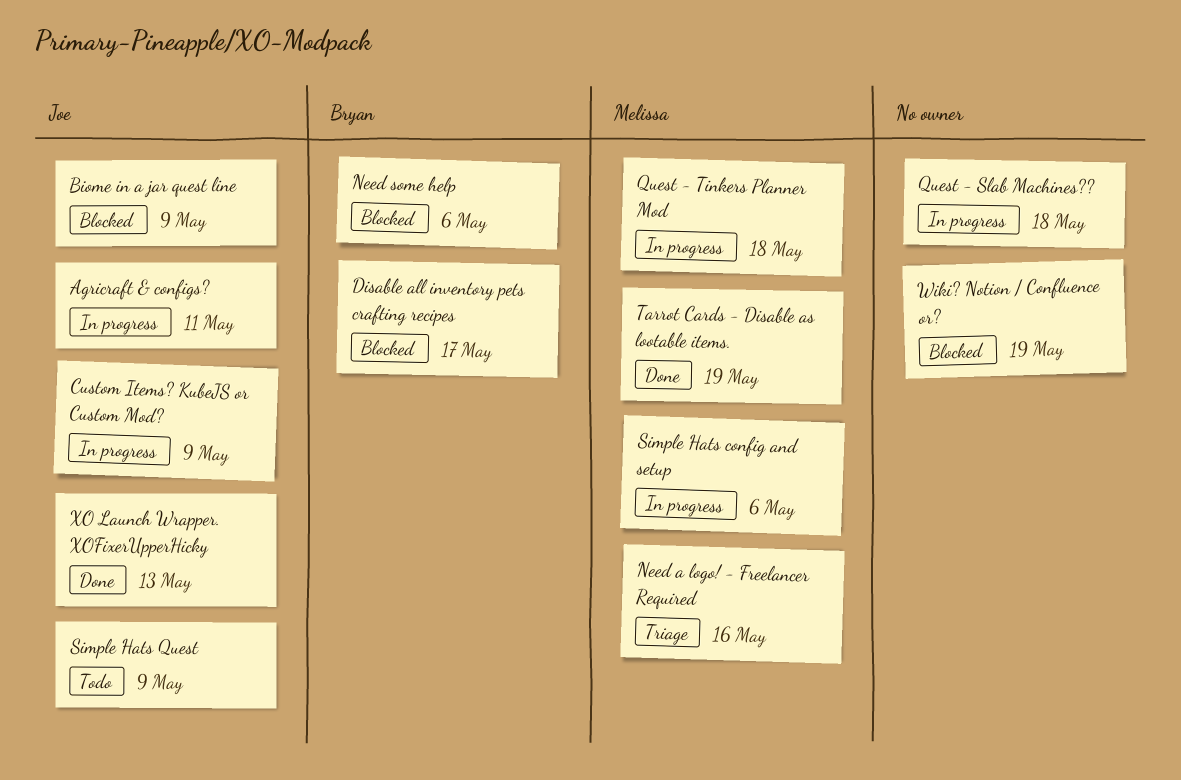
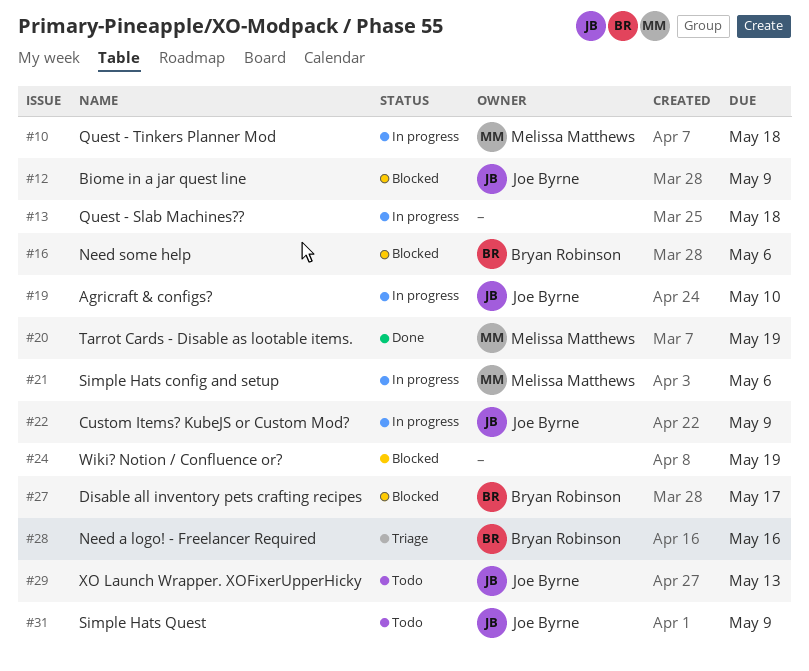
Agricraft & configs?, due: May 11 -> May 10
Need a logo! - Freelancer Required, owner: Melissa Matthews -> Bryan Robinson
XO Launch Wrapper. XOFixerUpperHicky, status: Done -> Todo

